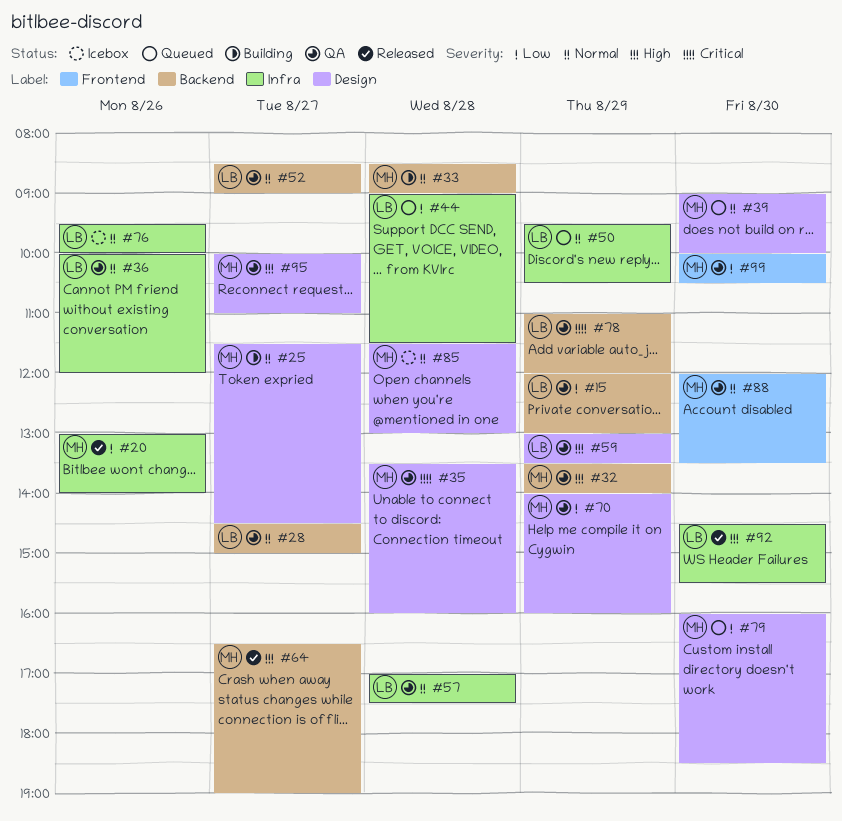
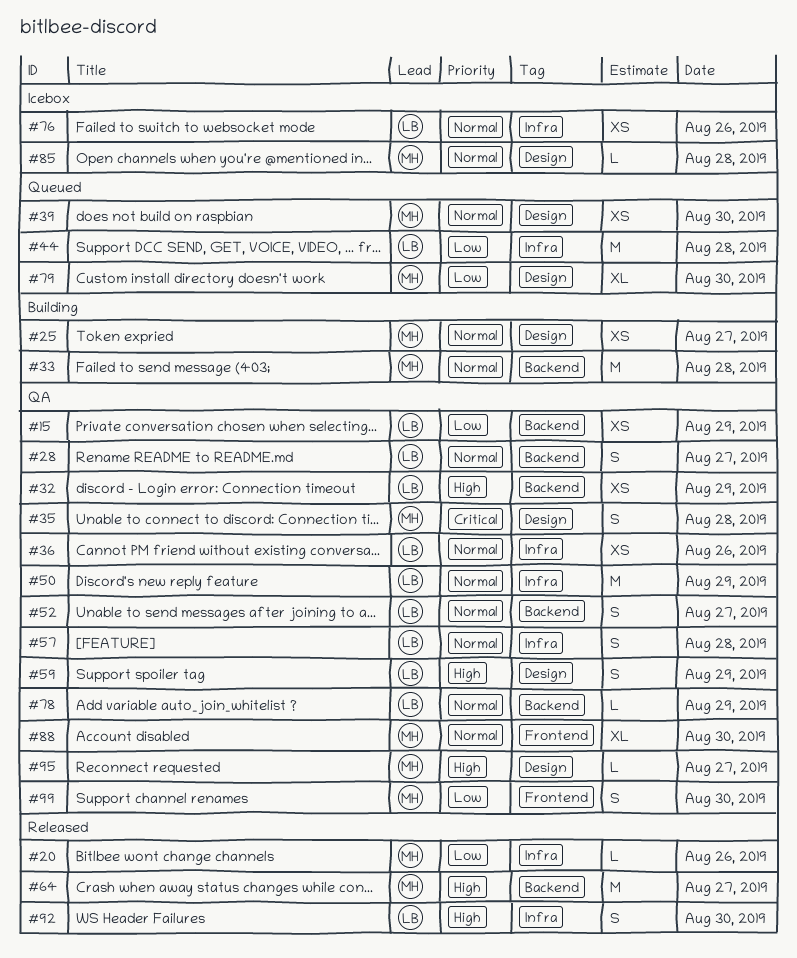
#32, owner: MH -> LB
#50, status: Queued -> QA
#70: present -> none
#78, priority: Critical -> Normal

